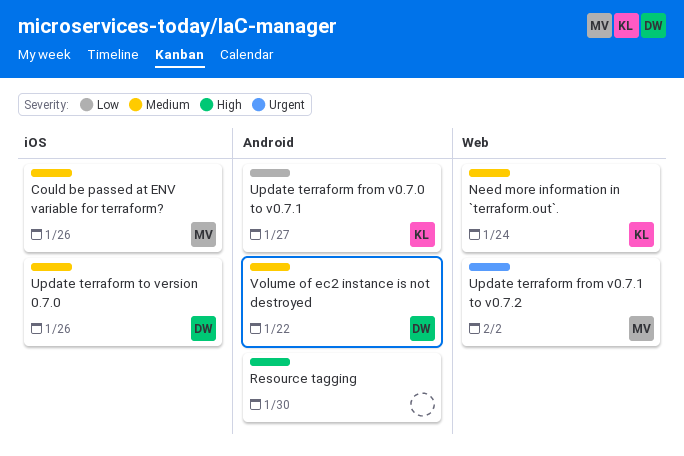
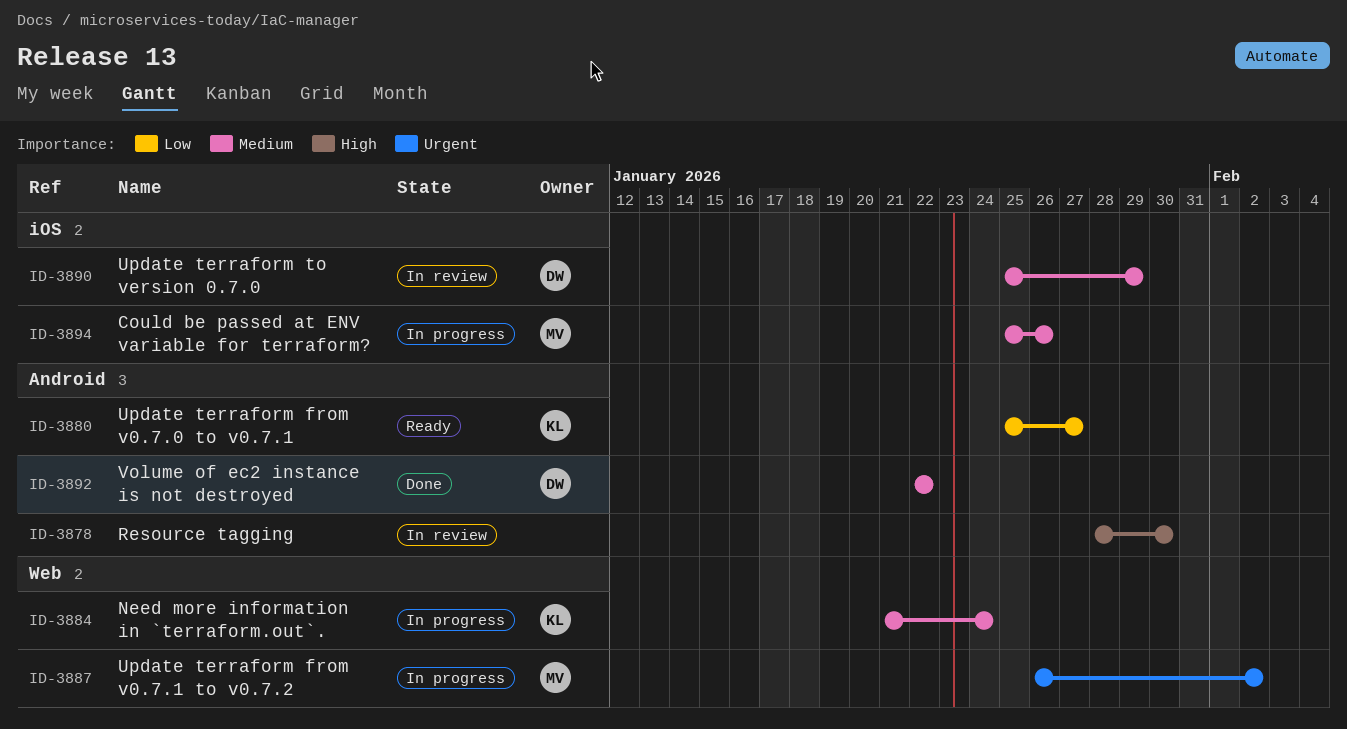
Update terraform to version 0.7.0, due: Jan 26 -> Jan 29

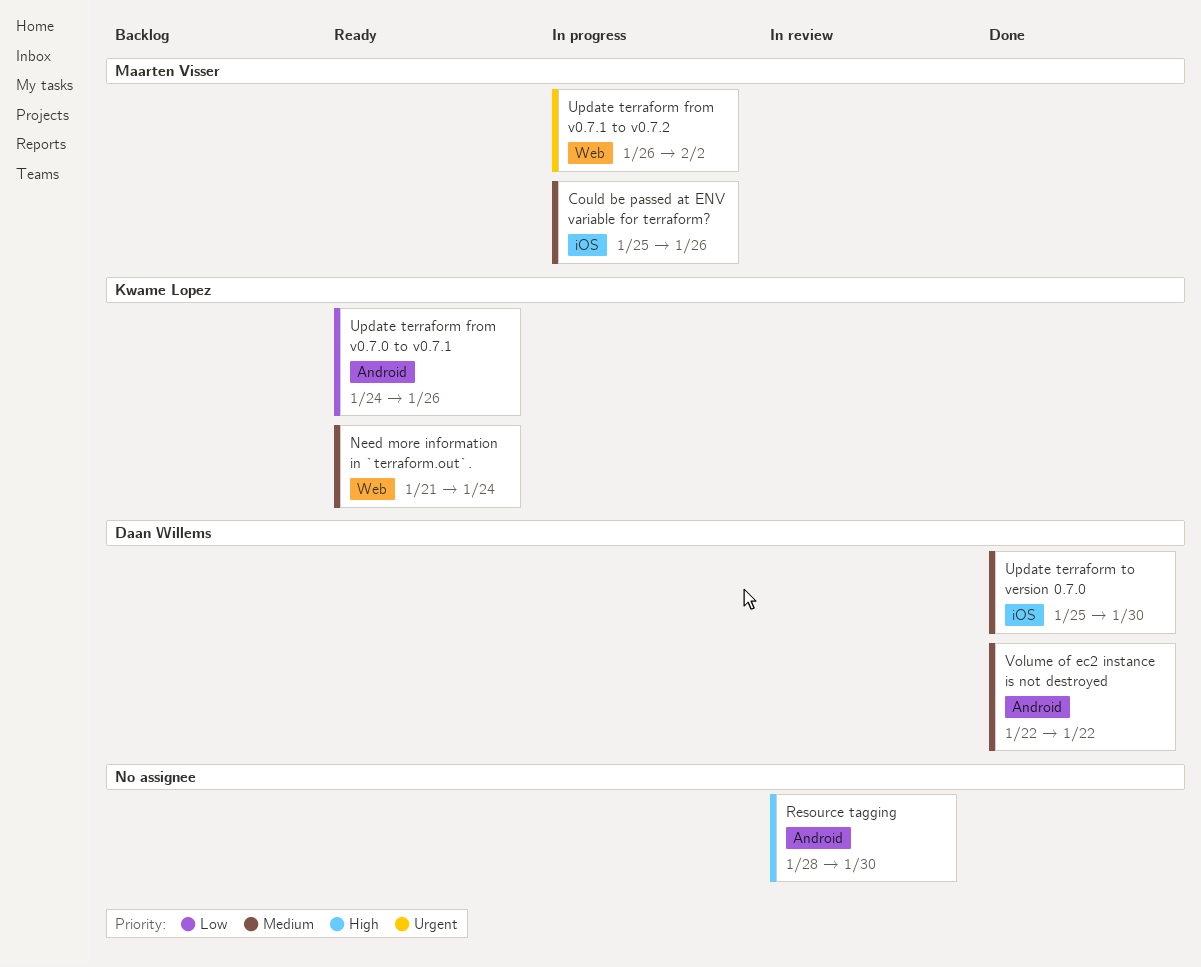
Need more information in `terraform.out`., status: In progress -> Ready
Update terraform from v0.7.0 to v0.7.1, start: Jan 25 -> Jan 24
Update terraform from v0.7.0 to v0.7.1, due: Jan 27 -> Jan 26
Update terraform to version 0.7.0, status: In review -> Done
Update terraform to version 0.7.0, due: Jan 29 -> Jan 30

